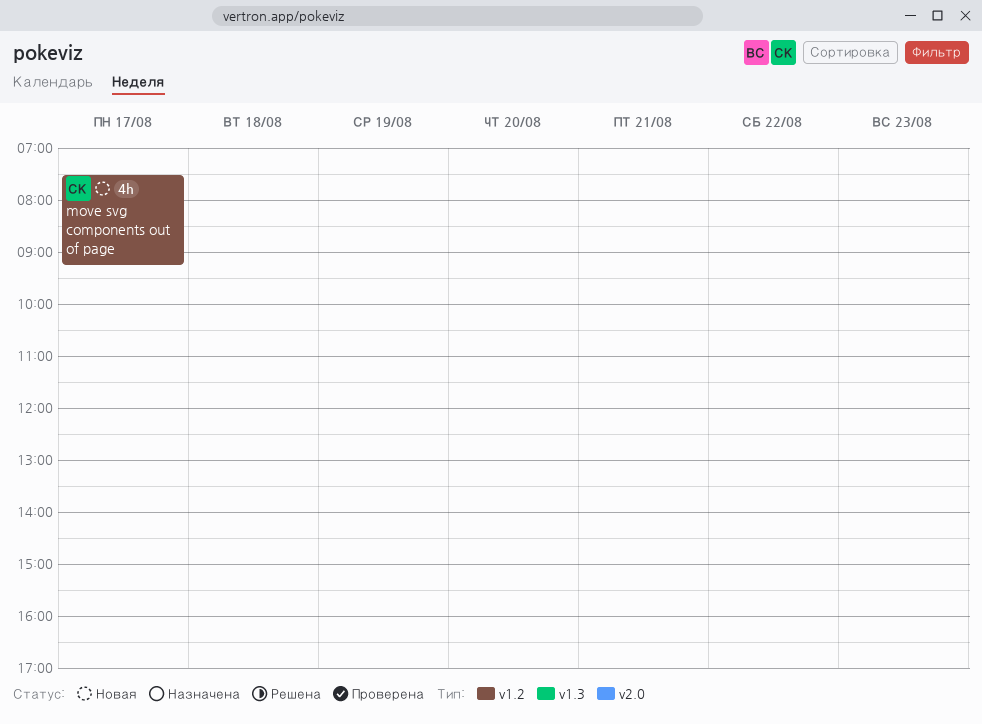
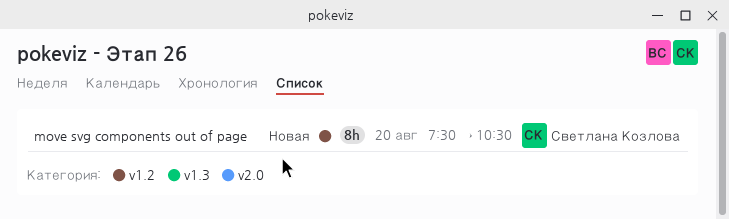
move svg components out of page, estimate: 4h -> 8h
move svg components out of page, day: Aug 17 -> Aug 20
move svg components out of page, ends: 09:15 -> 10:30

